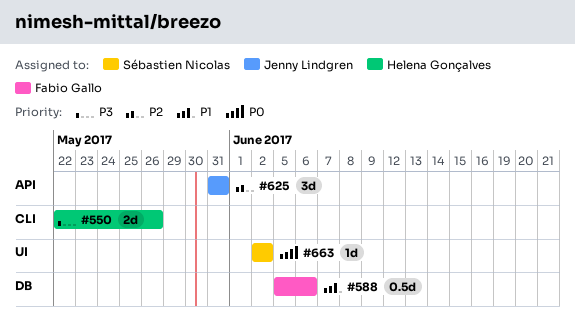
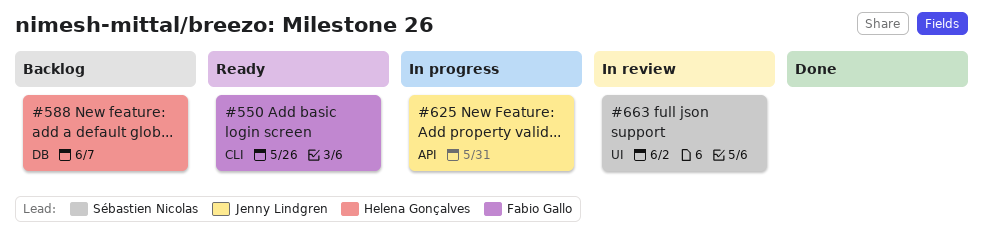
#550, owner: Helena Gonçalves -> Fabio Gallo
#588, owner: Fabio Gallo -> Helena Gonçalves
#588, due: Jun 6 -> Jun 7

